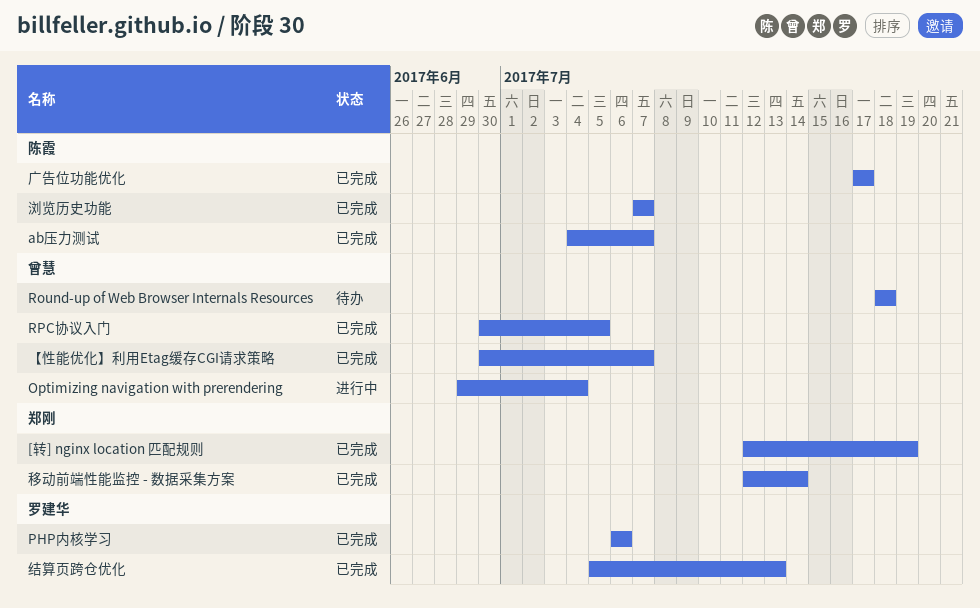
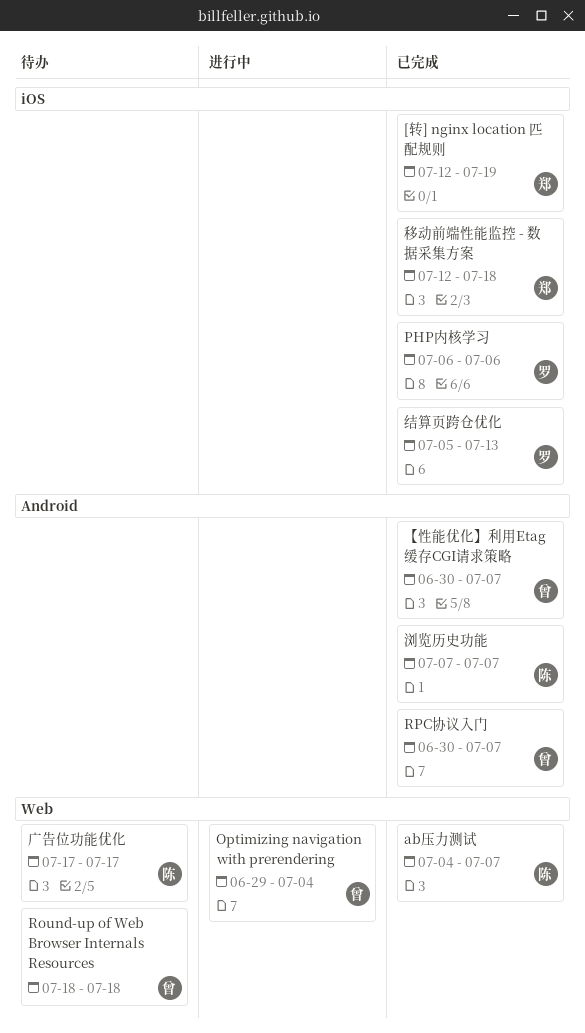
RPC协议入门, due: Jul 5 -> Jul 7
广告位功能优化, status: 已完成 -> 待办
移动前端性能监控 - 数据采集方案, due: Jul 14 -> Jul 18

